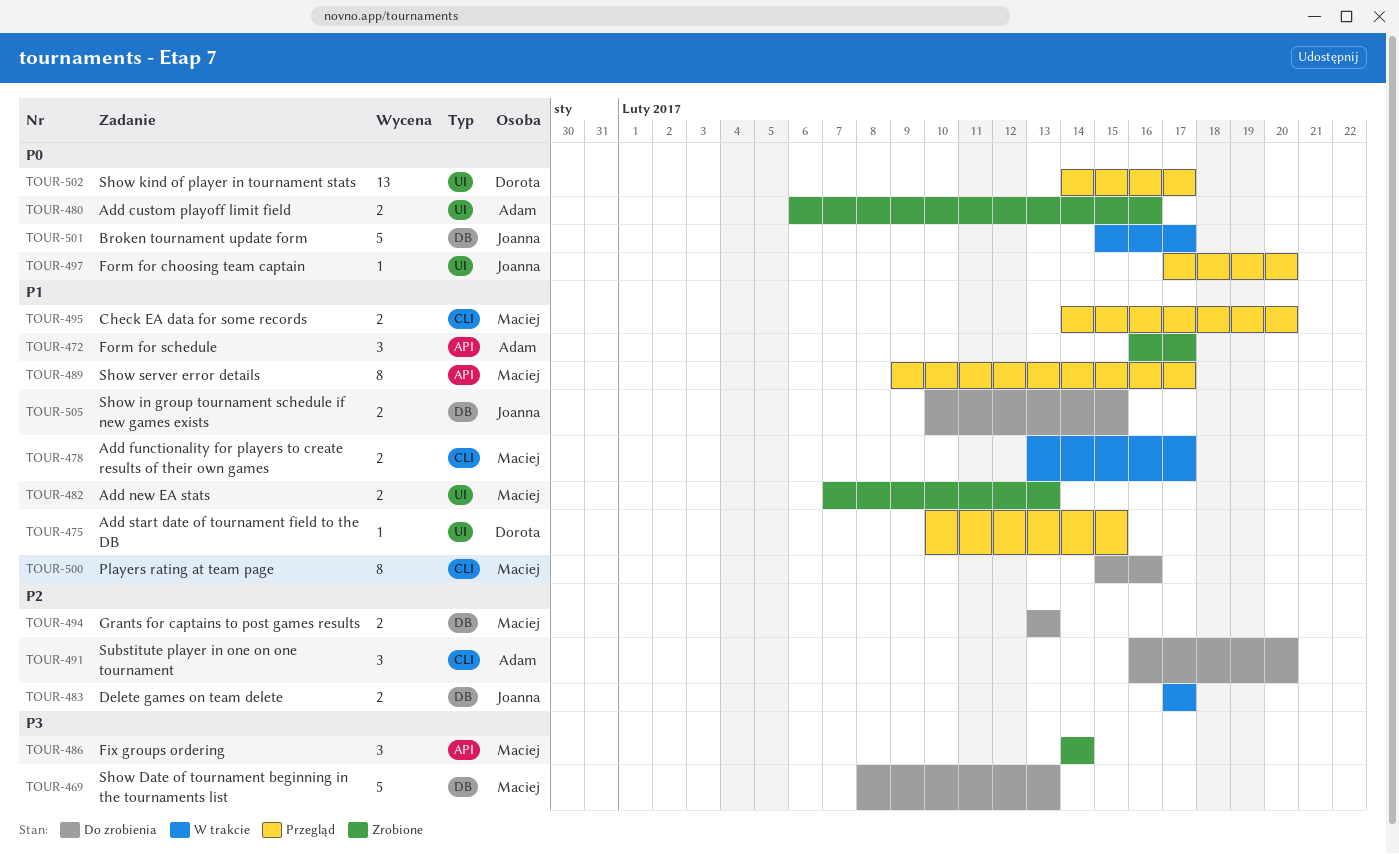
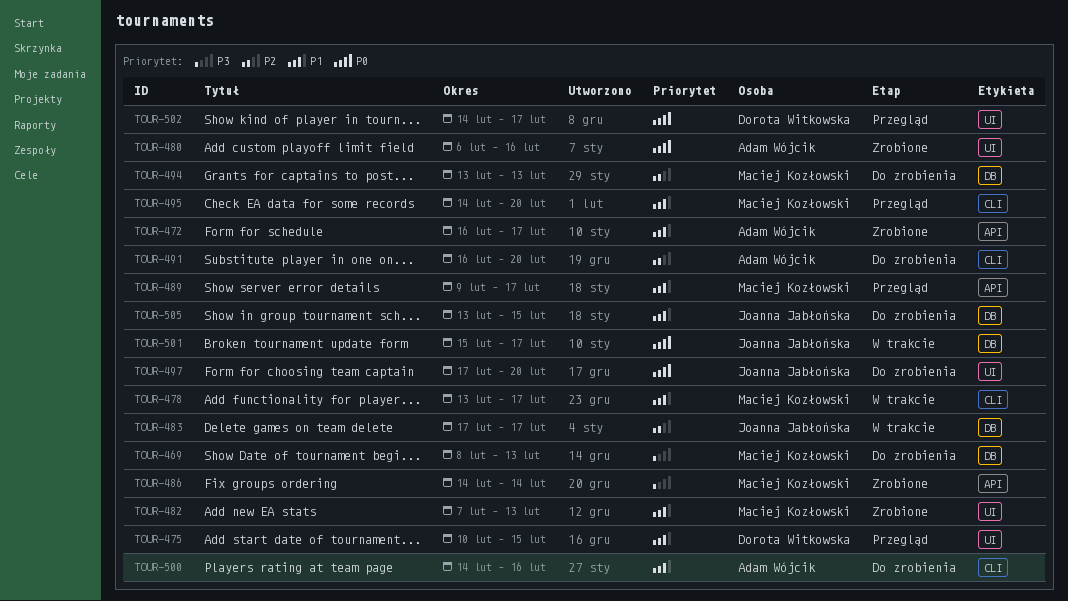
TOUR-497, status: Przegląd -> Do zrobienia
TOUR-500, owner: Maciej Kozłowski -> Adam Wójcik
TOUR-500, start: Feb 15 -> Feb 14
TOUR-505, start: Feb 10 -> Feb 13

